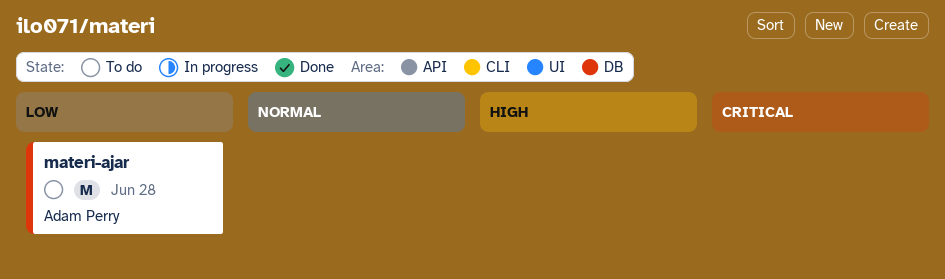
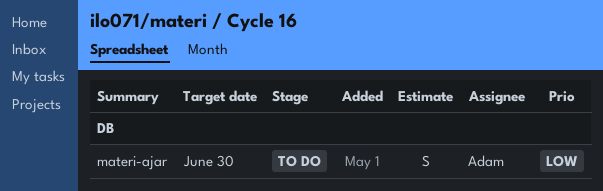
materi-ajar, estimate: M -> S
materi-ajar, due: Jun 28 -> Jun 30

